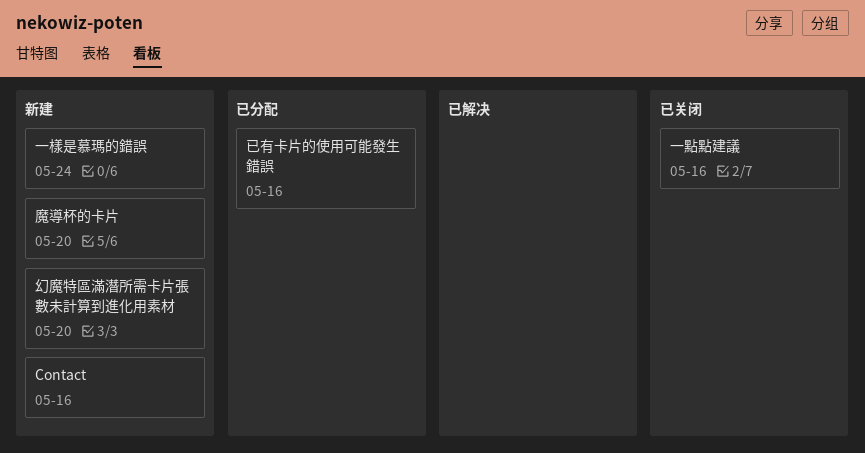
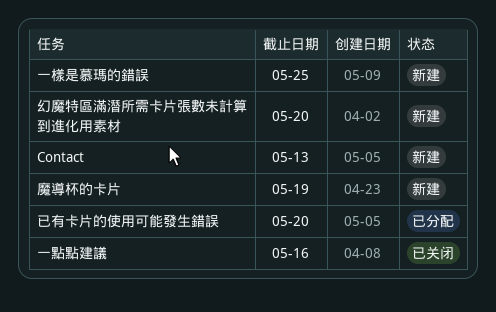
Contact, due: May 16 -> May 13
一樣是慕瑪的錯誤, due: May 24 -> May 25
已有卡片的使用可能發生錯誤, due: May 16 -> May 20
魔導杯的卡片, due: May 20 -> May 19

